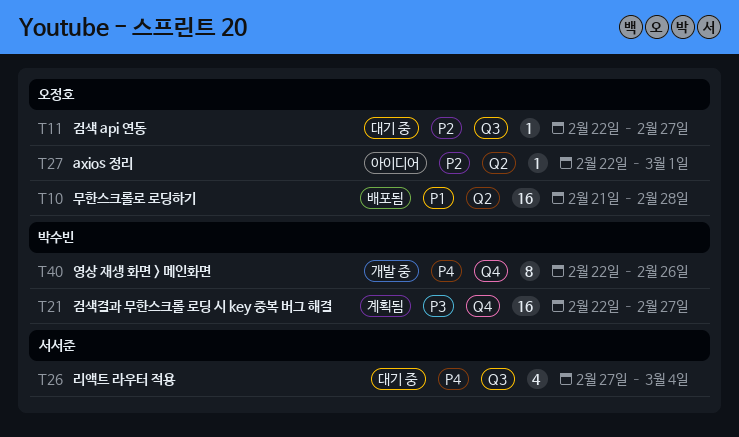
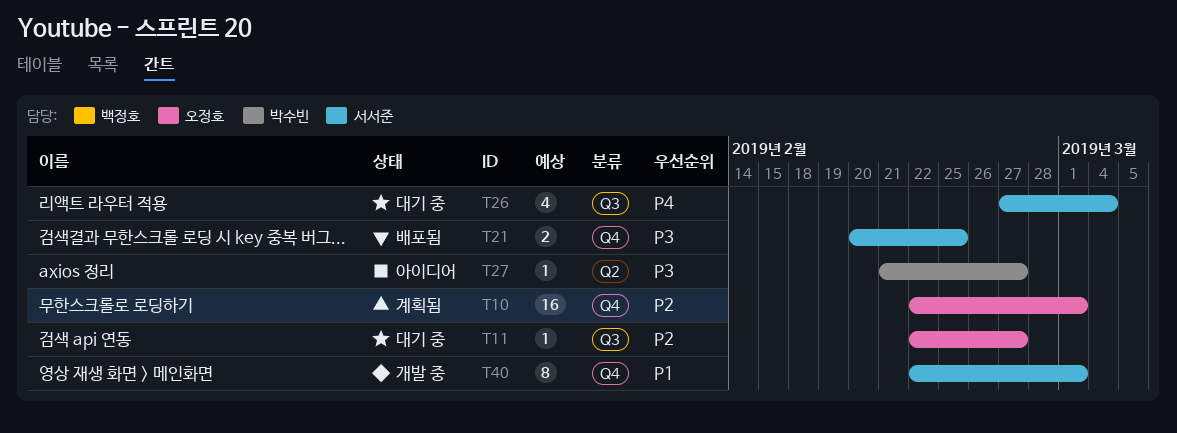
T10, status: 배포됨 -> 계획됨
T10, priority: P1 -> P2
T10, label: Q2 -> Q4
T10, start: Feb 21 -> Feb 22
T10, due: Feb 28 -> Mar 1
T21, status: 계획됨 -> 배포됨
T21, owner: 박수빈 -> 서서준
T21, estimate: 16 -> 2
T21, start: Feb 22 -> Feb 20
T21, due: Feb 27 -> Feb 25
T27, owner: 오정호 -> 박수빈
T27, priority: P2 -> P3
T27, start: Feb 22 -> Feb 21
T27, due: Mar 1 -> Feb 27
T40, owner: 박수빈 -> 서서준
T40, priority: P4 -> P1
T40, due: Feb 26 -> Mar 1

